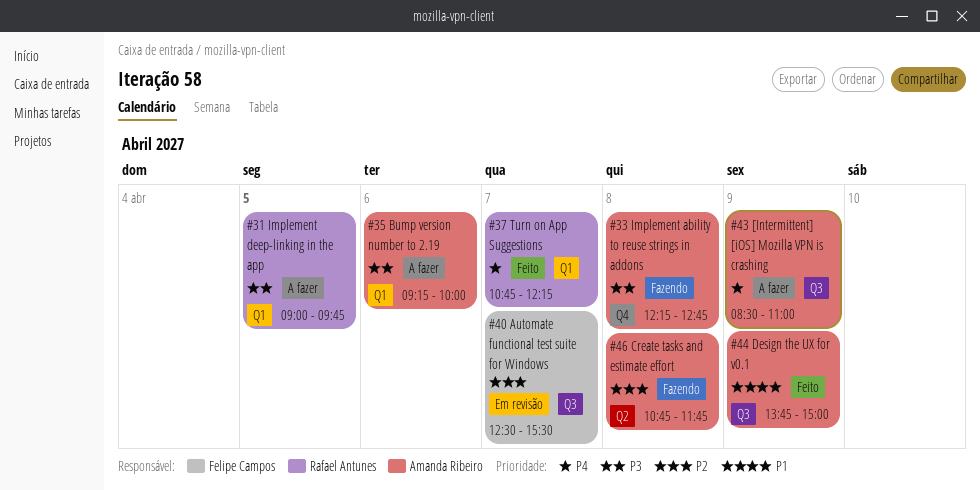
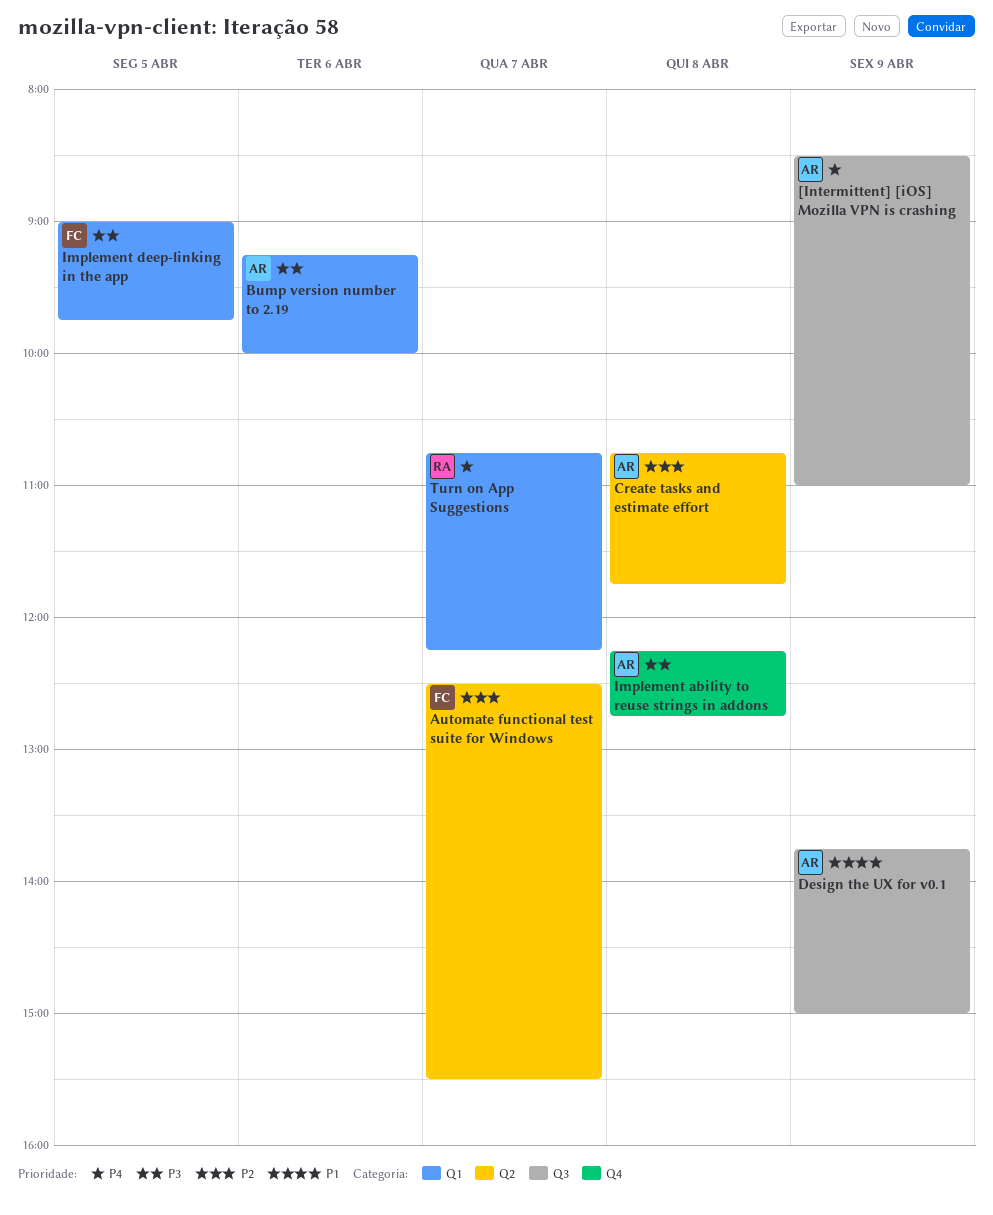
Automate functional test suite for Windows, label: Q3 -> Q2
Implement deep-linking in the app, owner: Rafael Antunes -> Felipe Campos

